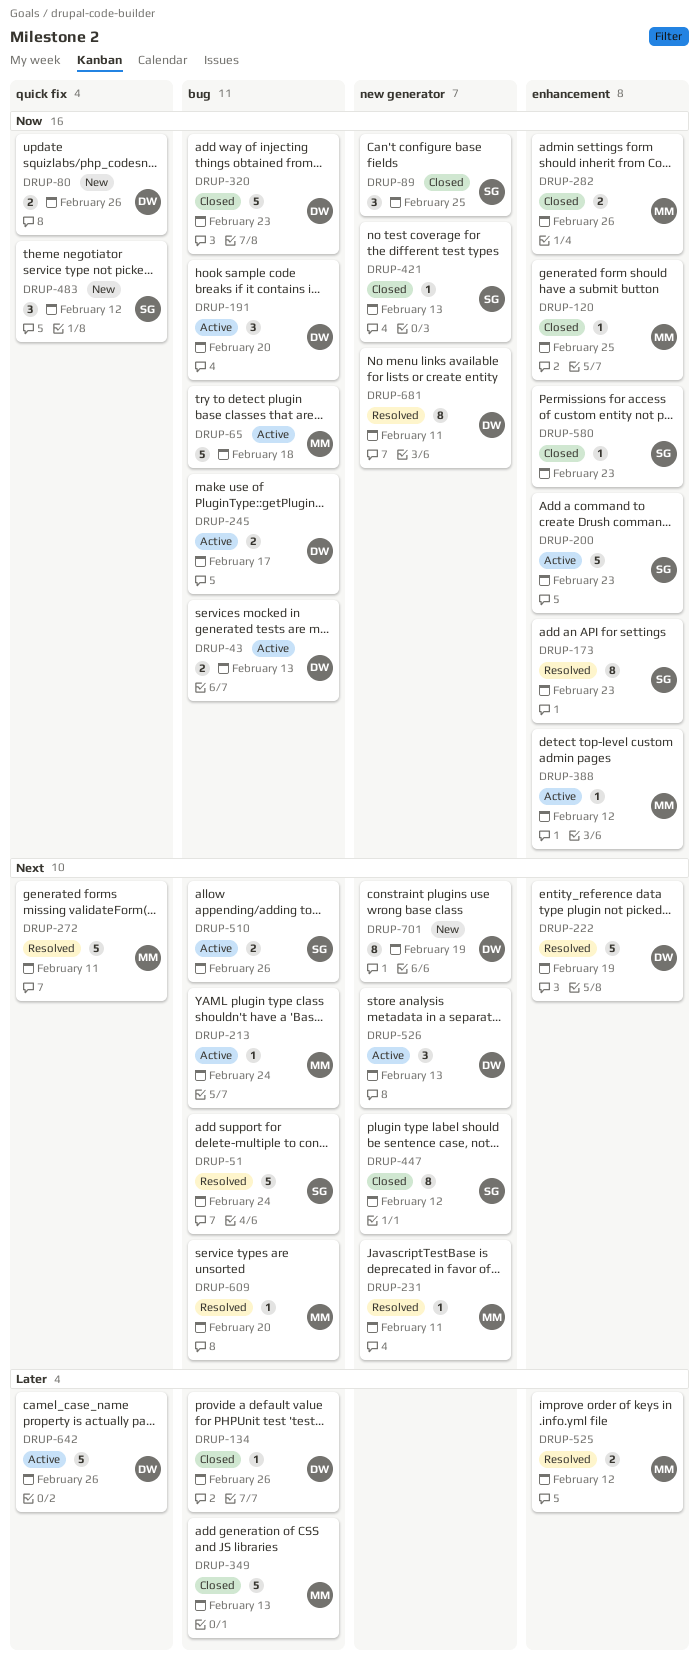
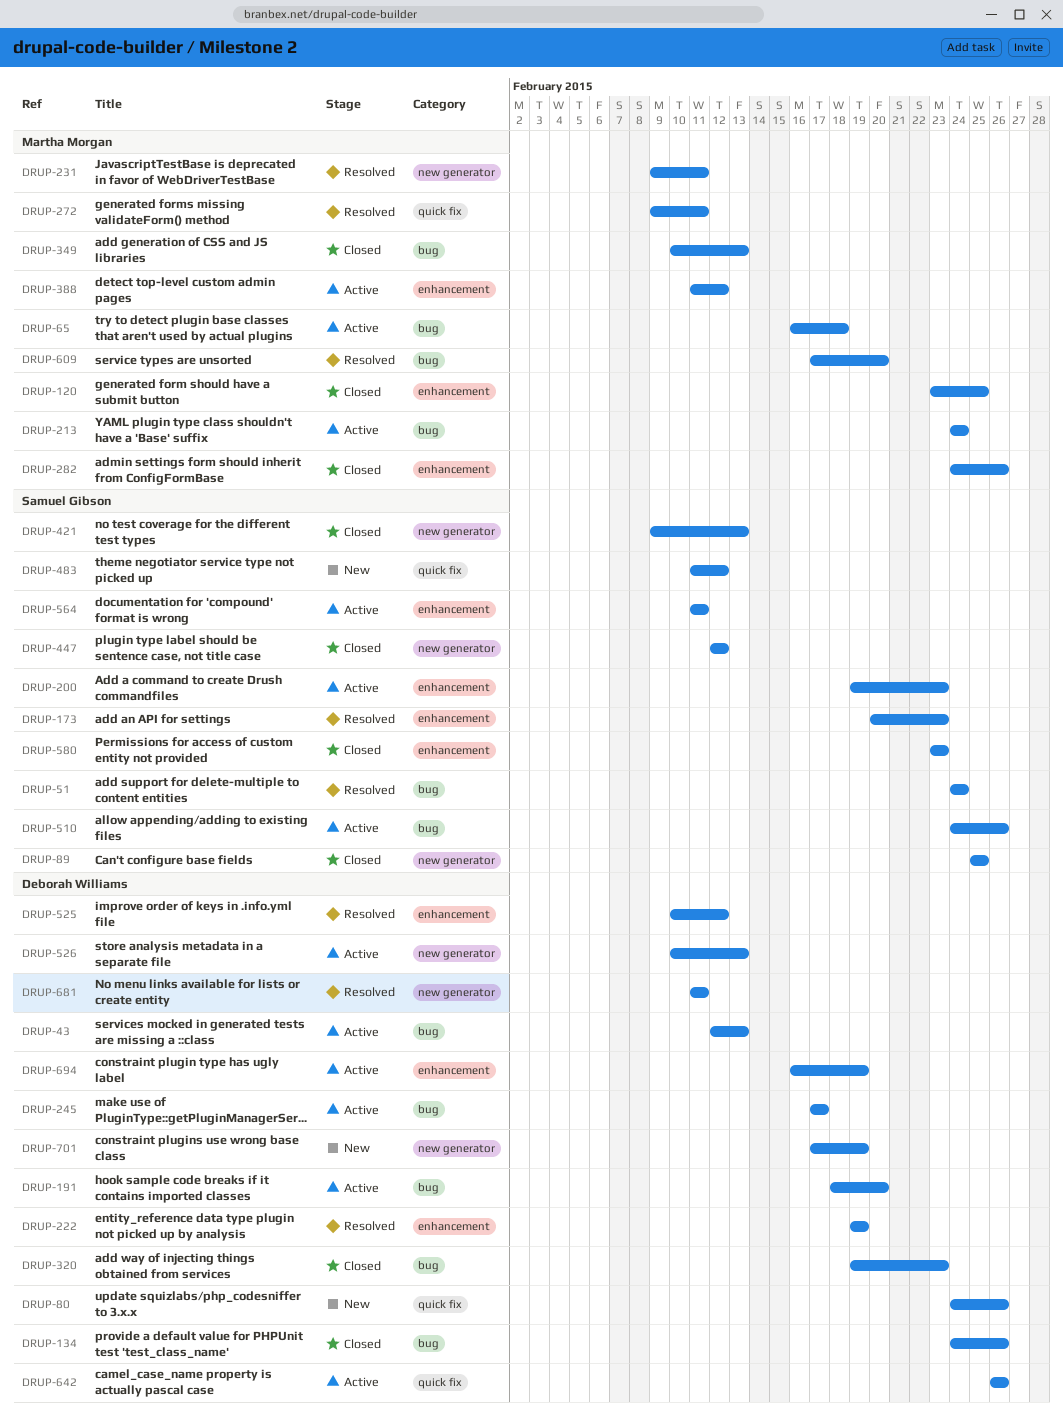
DRUP-525, owner: Martha Morgan -> Deborah Williams
DRUP-564: none -> present
DRUP-694: none -> present

